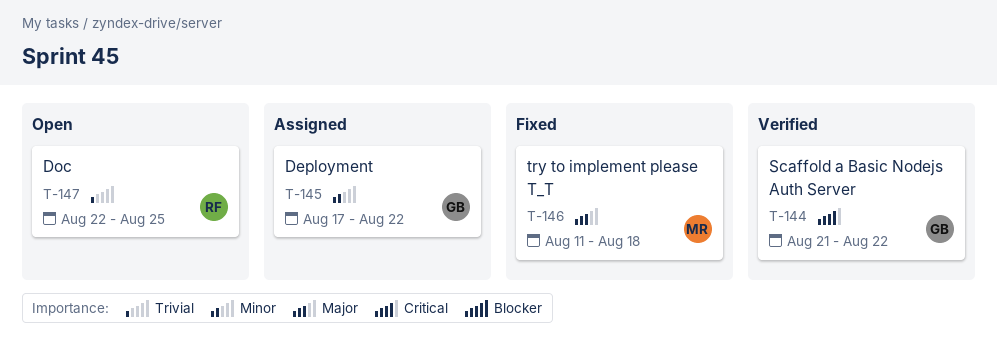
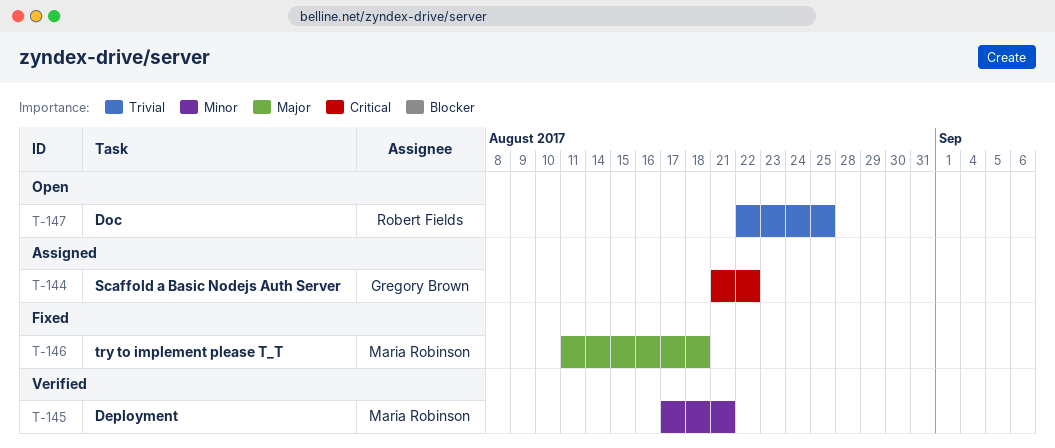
T-144, status: Verified -> Assigned
T-145, status: Assigned -> Verified
T-145, owner: Gregory Brown -> Maria Robinson
T-145, due: Aug 22 -> Aug 21

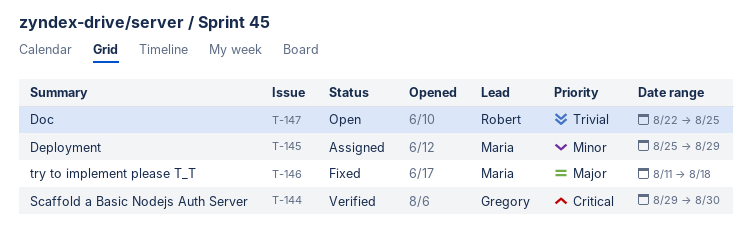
T-144, status: Assigned -> Verified
T-144, start: Aug 21 -> Aug 29
T-144, due: Aug 22 -> Aug 30
T-145, status: Verified -> Assigned
T-145, start: Aug 17 -> Aug 25
T-145, due: Aug 21 -> Aug 29

